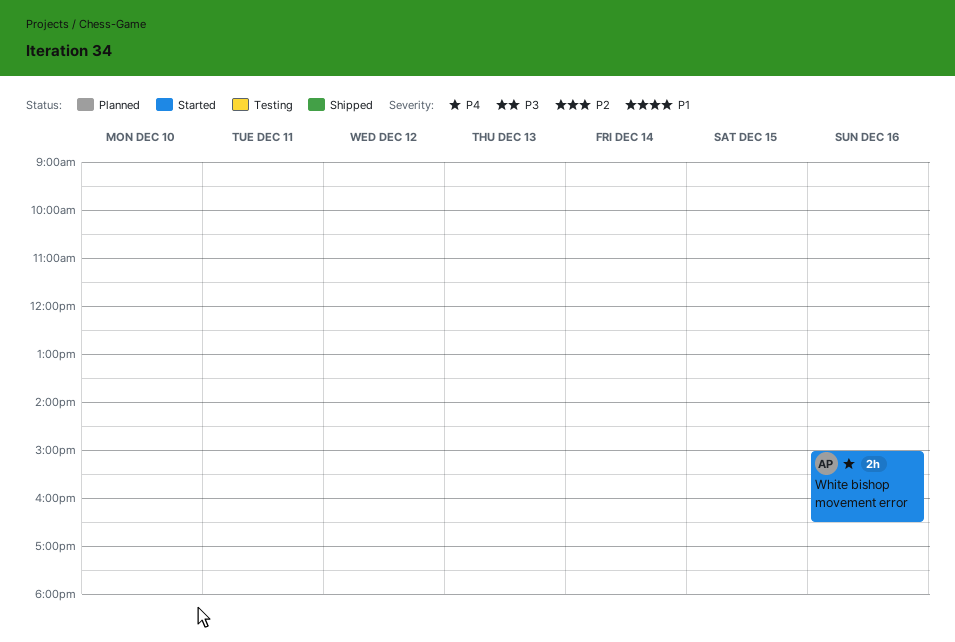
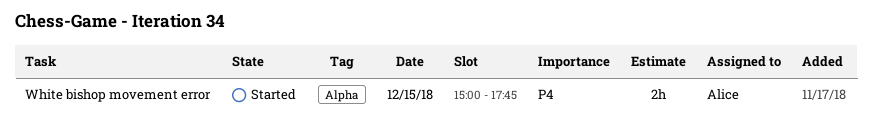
White bishop movement error, day: Dec 16 -> Dec 15
White bishop movement error, ends: 16:30 -> 17:45

